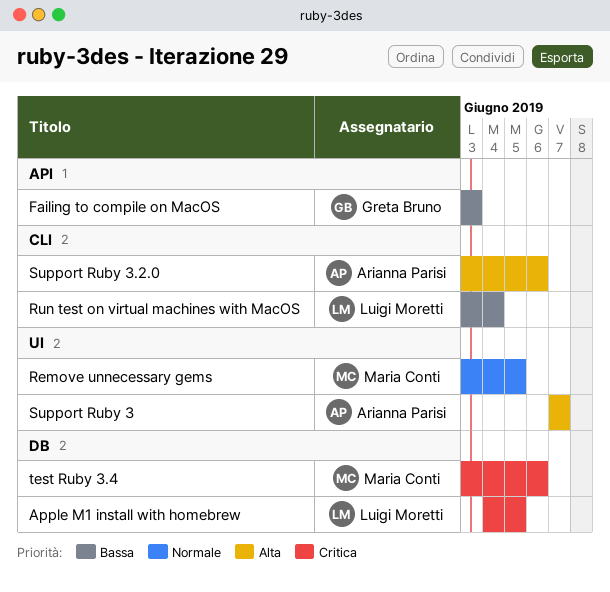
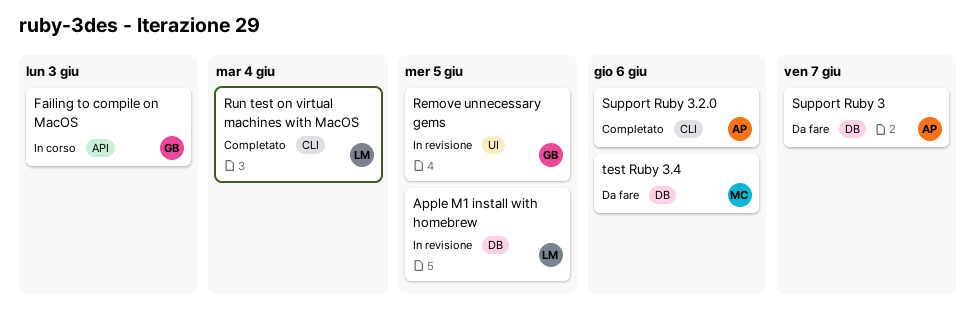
Remove unnecessary gems, owner: Maria Conti -> Greta Bruno
Support Ruby 3, label: UI -> DB

